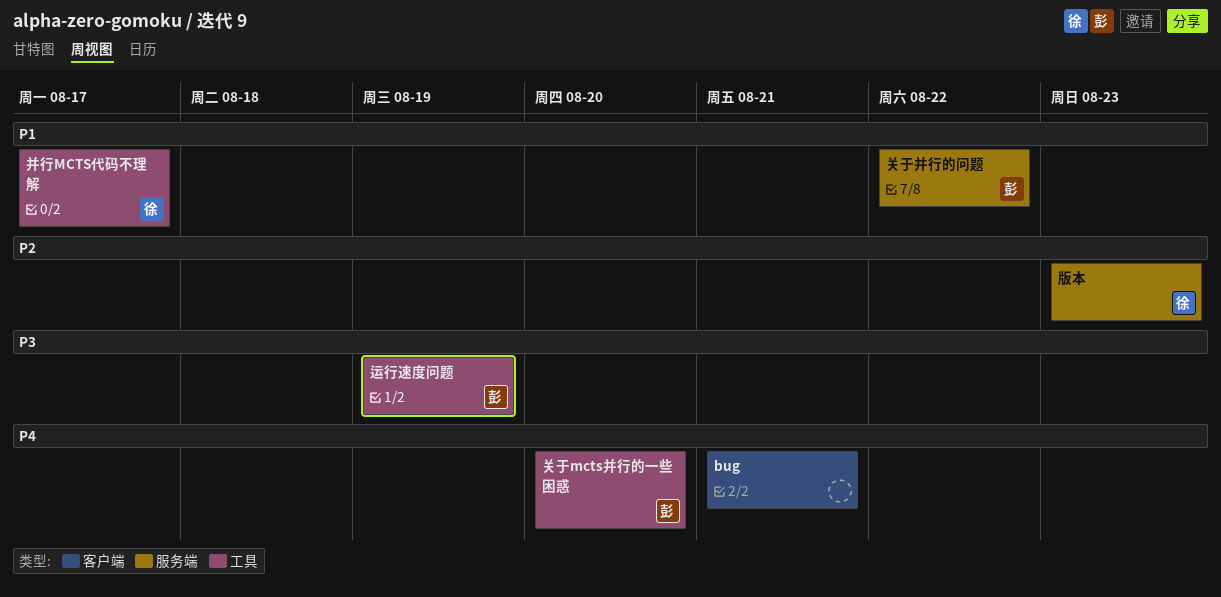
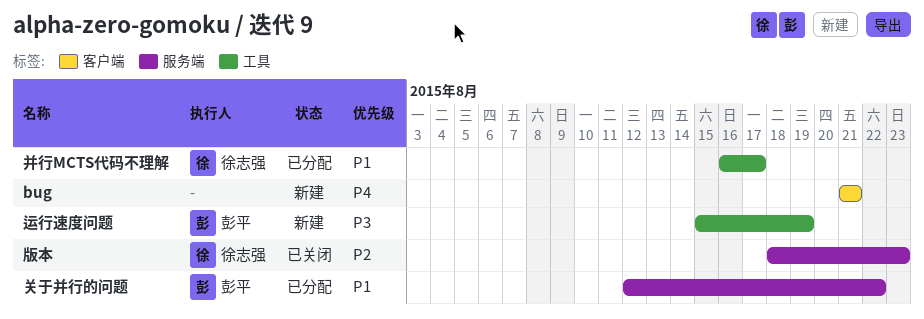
关于mcts并行的一些困惑: present -> none

